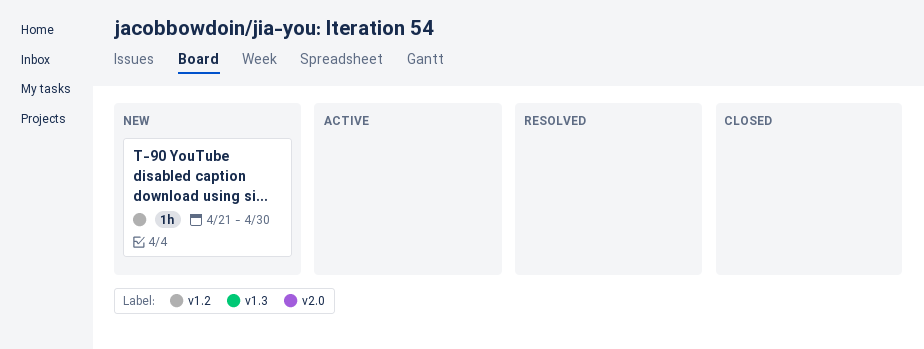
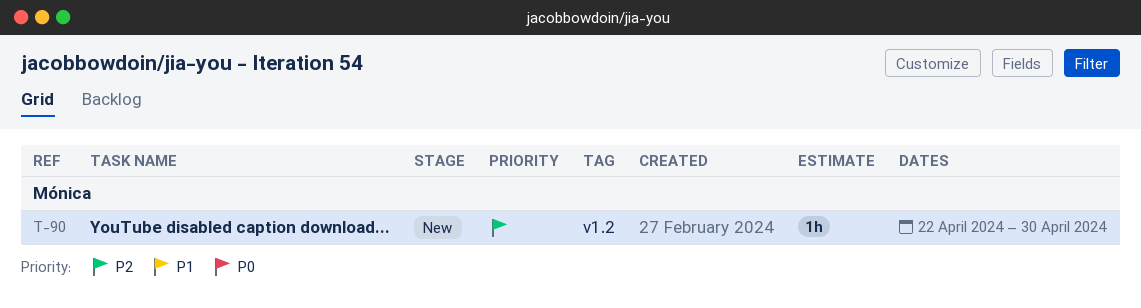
T-90, start: Apr 21 -> Apr 22

